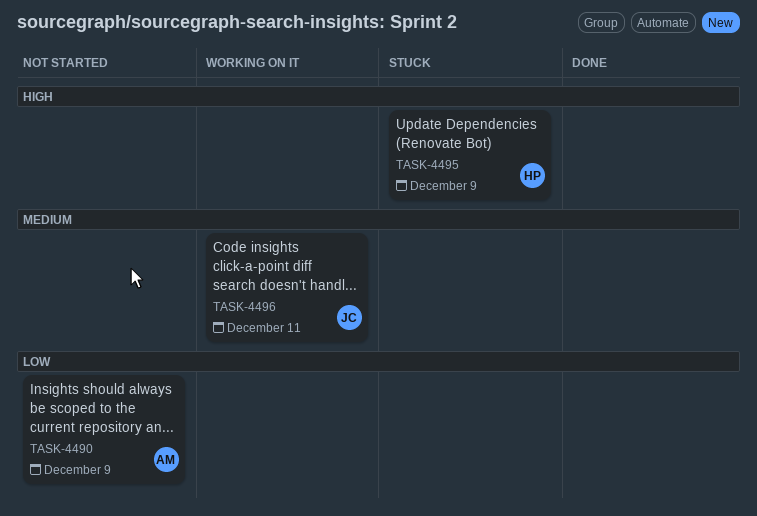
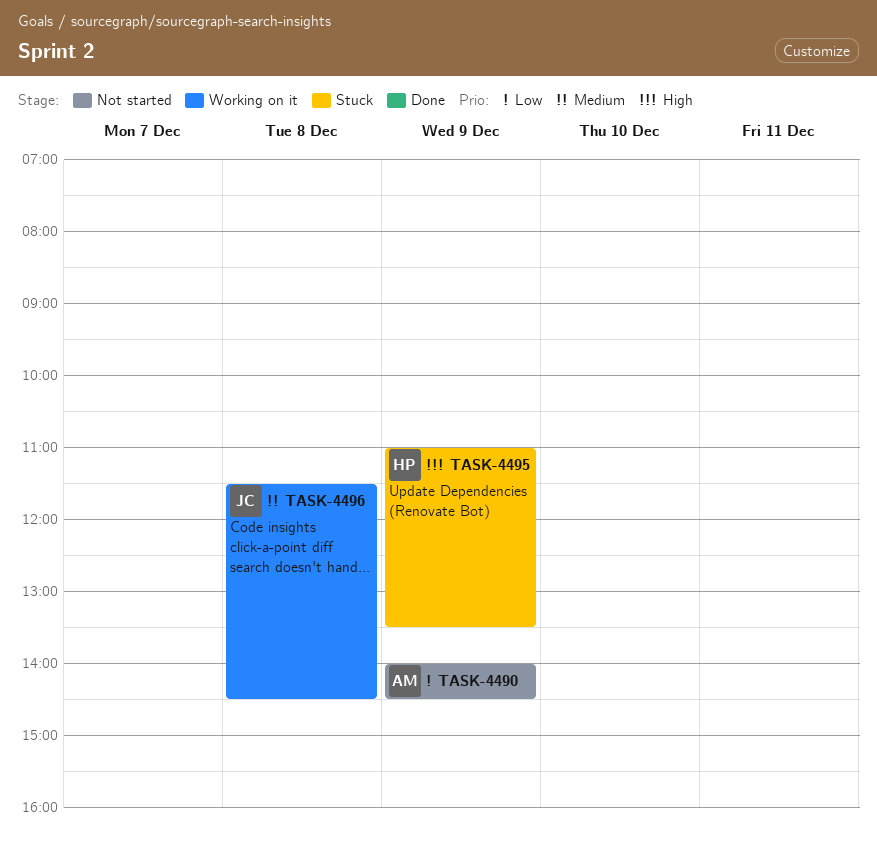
TASK-4496, day: Dec 11 -> Dec 8

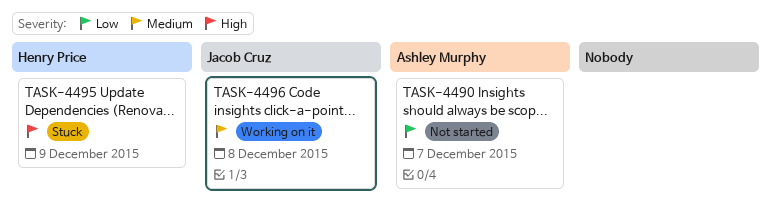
TASK-4490, day: Dec 9 -> Dec 7

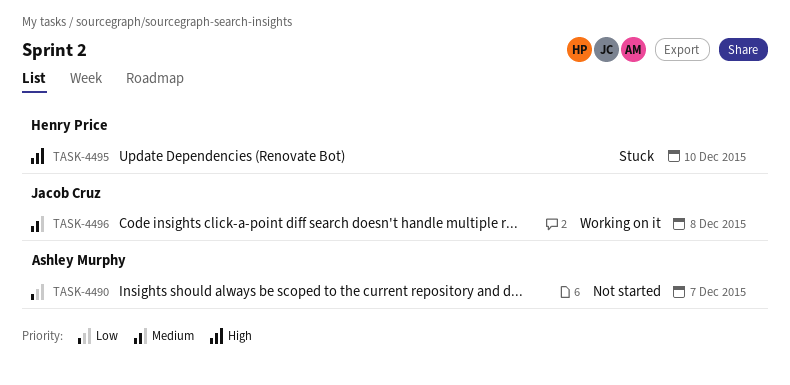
TASK-4495, day: Dec 9 -> Dec 10

